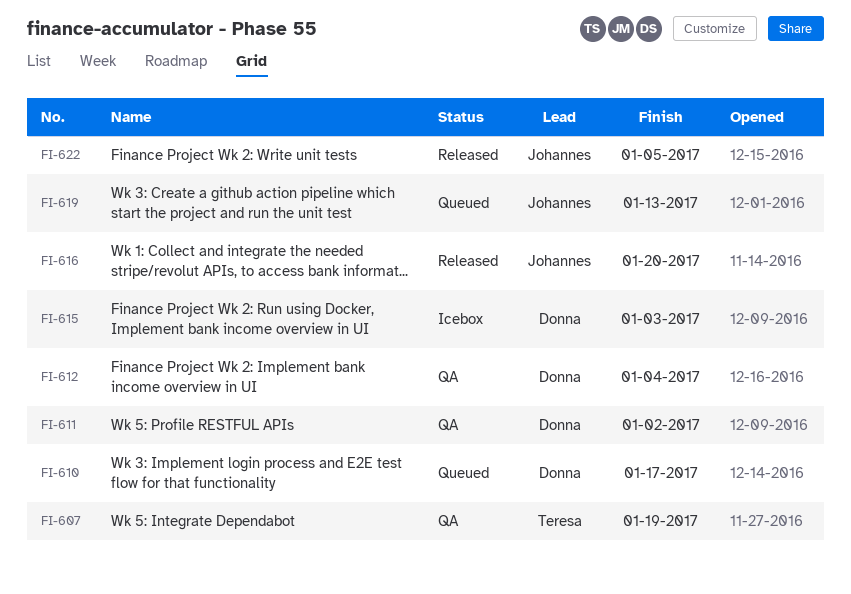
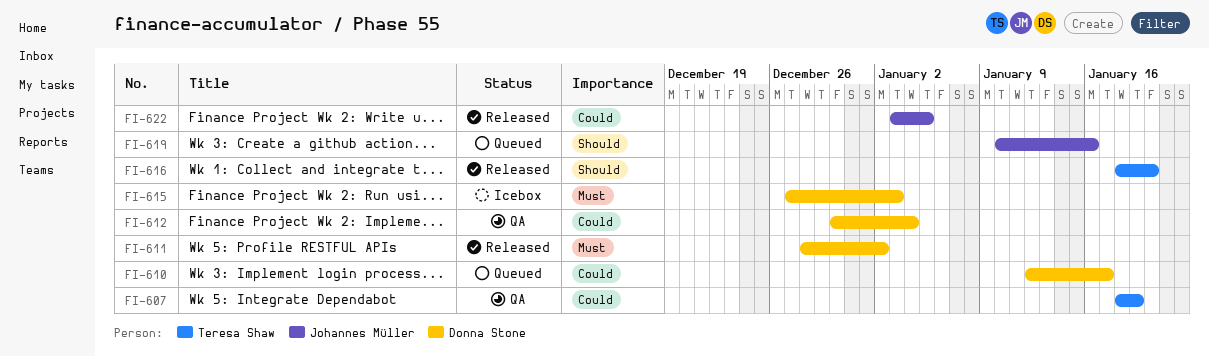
FI-611, status: QA -> Released
FI-616, owner: Johannes Müller -> Teresa Shaw
FI-619, due: Jan 13 -> Jan 16

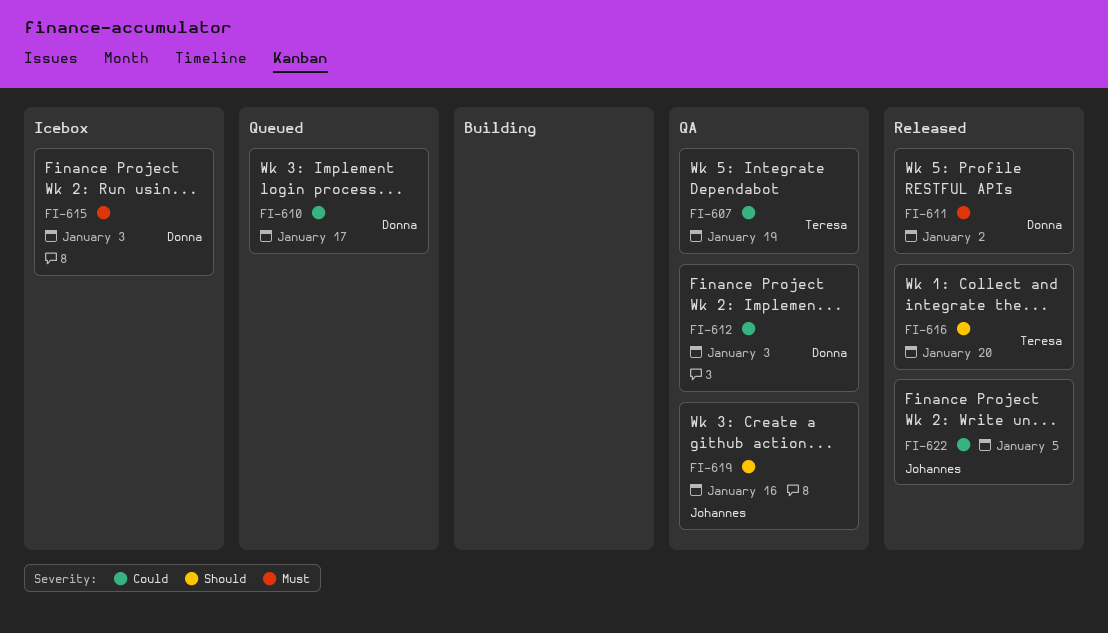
FI-612, due: Jan 4 -> Jan 3
FI-619, status: Queued -> QA

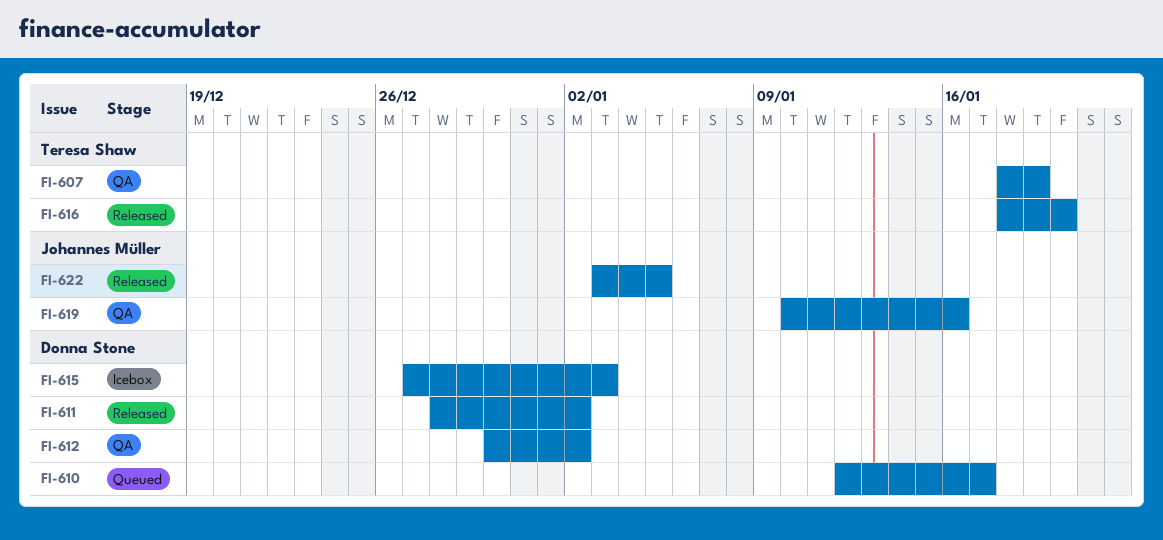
FI-612, due: Jan 3 -> Jan 2

